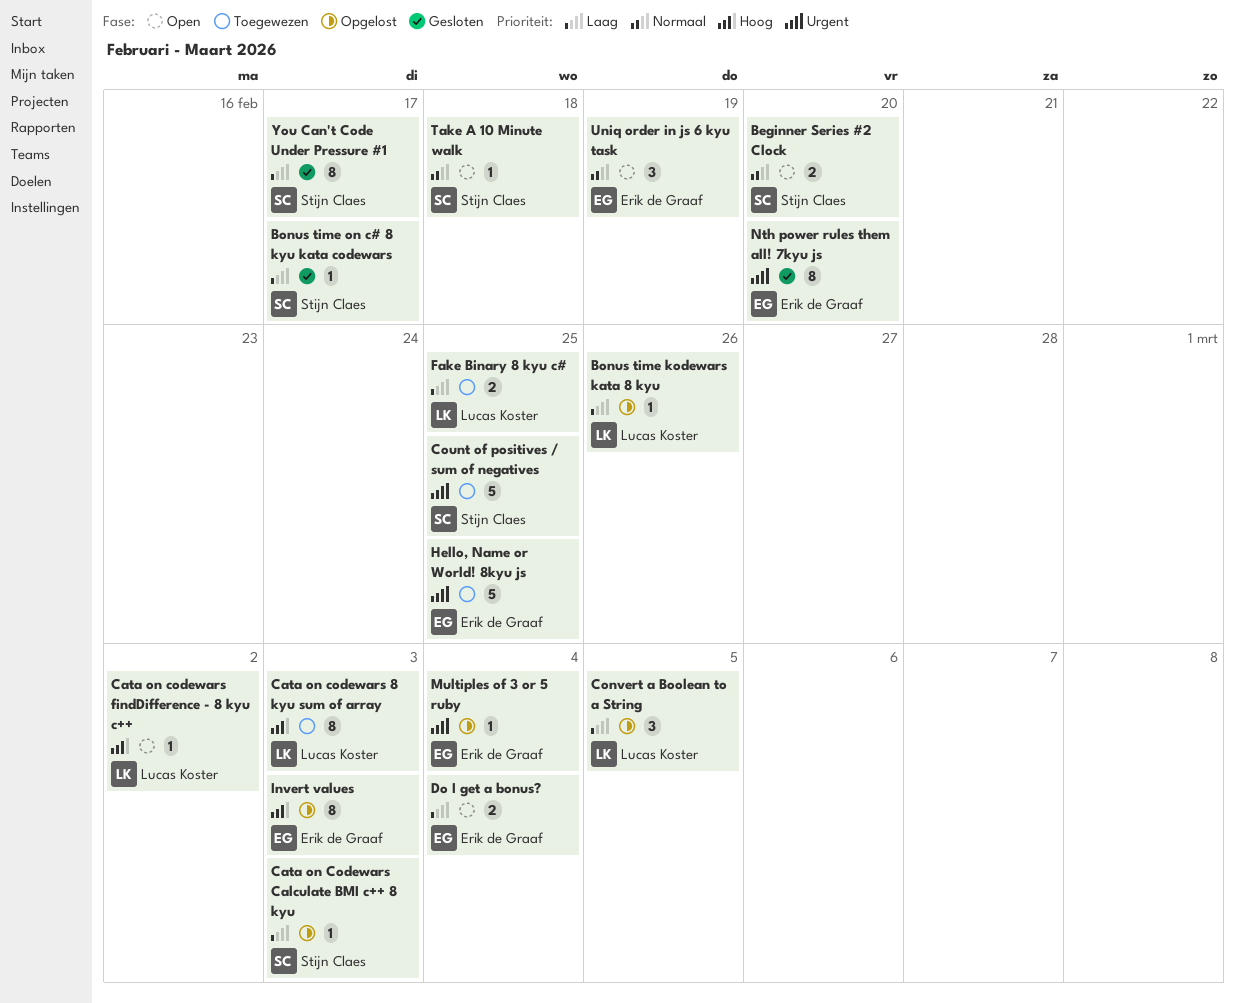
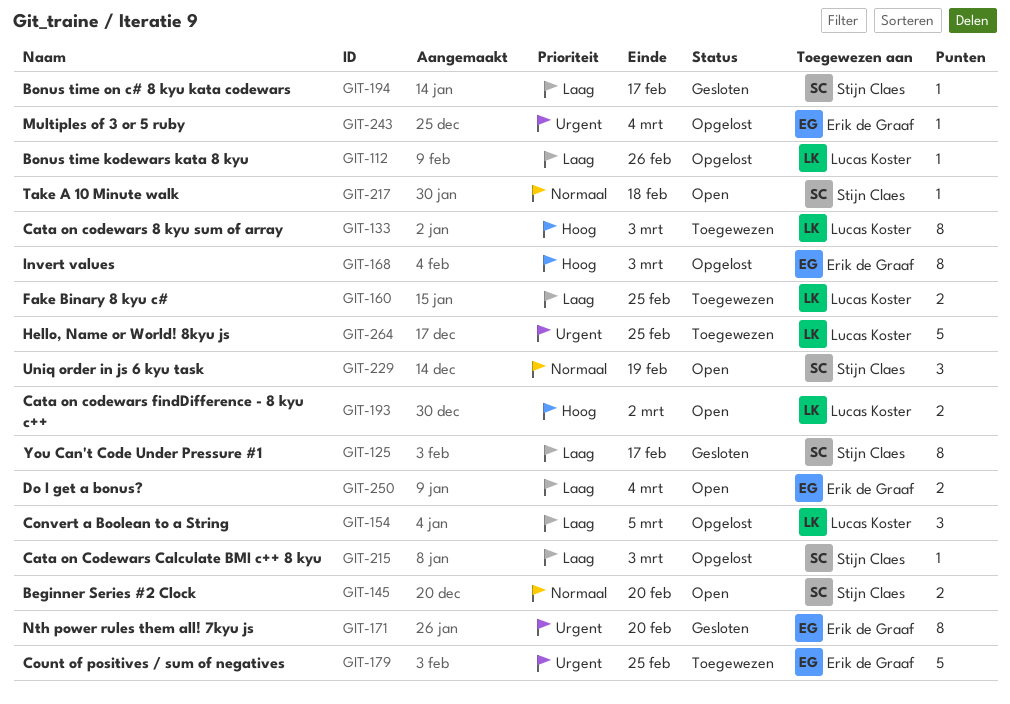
Cata on codewars findDifference - 8 kyu c++, estimate: 1 -> 2
Count of positives / sum of negatives, owner: Stijn Claes -> Erik de Graaf
Hello, Name or World! 8kyu js, owner: Erik de Graaf -> Lucas Koster
Uniq order in js 6 kyu task, owner: Erik de Graaf -> Stijn Claes

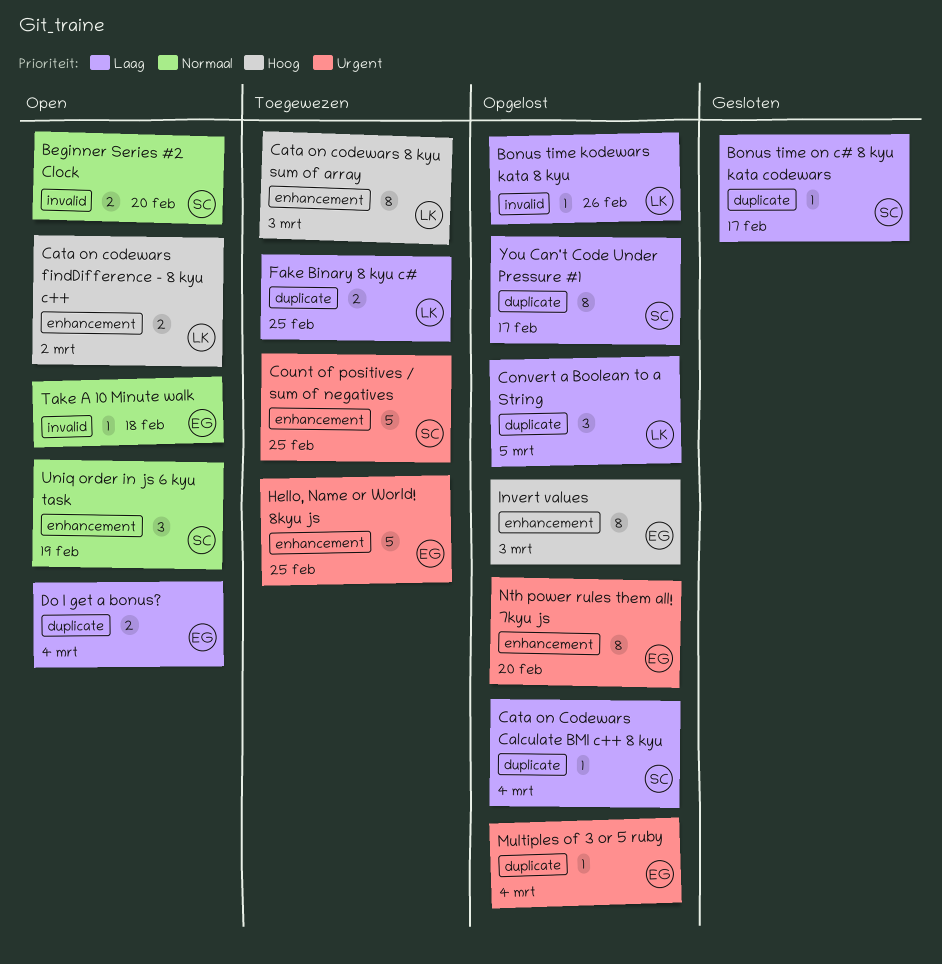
Cata on Codewars Calculate BMI c++ 8 kyu, due: Mar 3 -> Mar 4
Count of positives / sum of negatives, owner: Erik de Graaf -> Stijn Claes
Hello, Name or World! 8kyu js, owner: Lucas Koster -> Erik de Graaf
Nth power rules them all! 7kyu js, status: Gesloten -> Opgelost
Take A 10 Minute walk, owner: Stijn Claes -> Erik de Graaf
You Can't Code Under Pressure #1, status: Gesloten -> Opgelost

